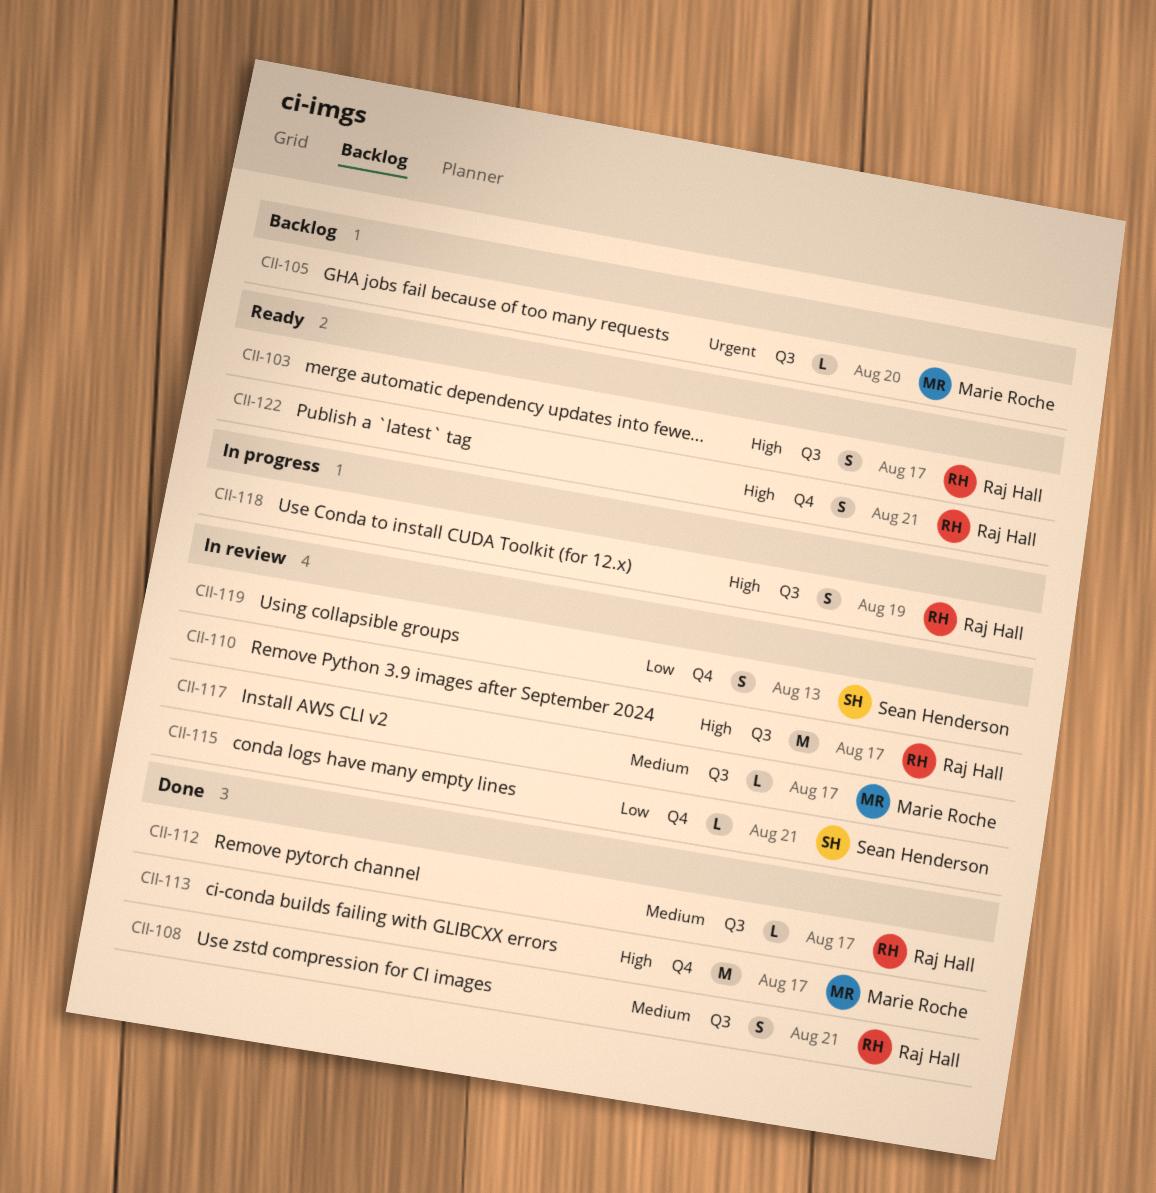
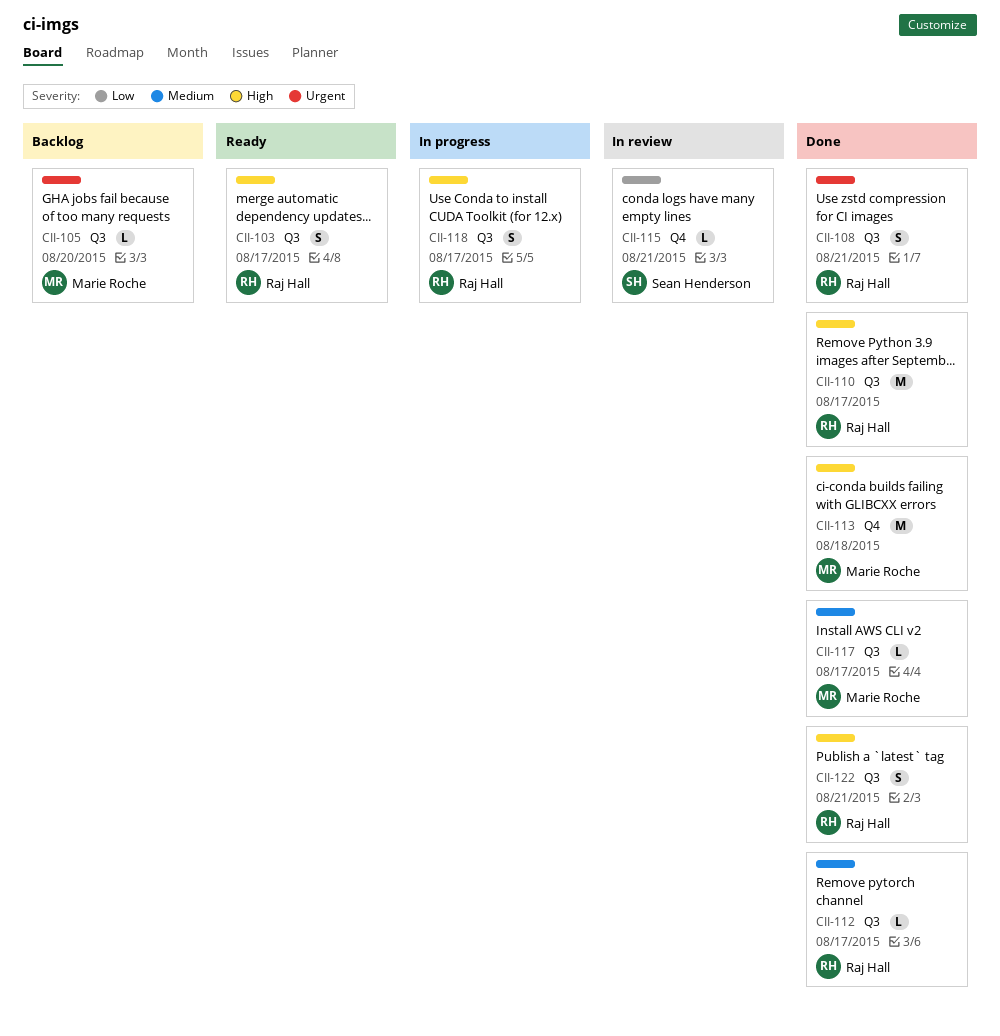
CII-108, priority: Medium -> Urgent
CII-110, status: In review -> Done
CII-113, due: Aug 17 -> Aug 18
CII-117, status: In review -> Done
CII-118, due: Aug 19 -> Aug 17
CII-119: present -> none
CII-122, status: Ready -> Done
CII-122, label: Q4 -> Q3

